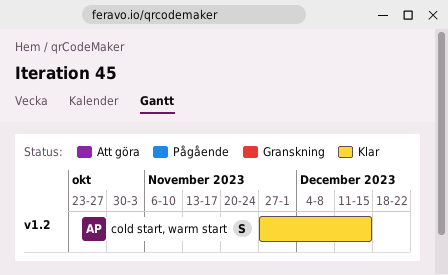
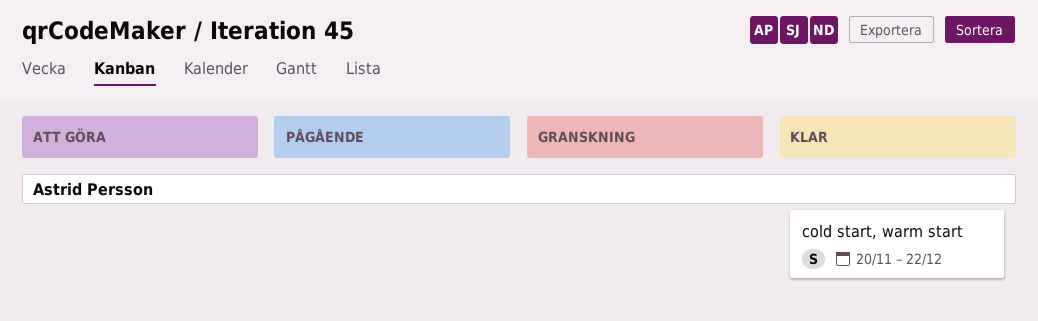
cold start, warm start, start: Nov 27 -> Nov 20
cold start, warm start, due: Dec 15 -> Dec 22

